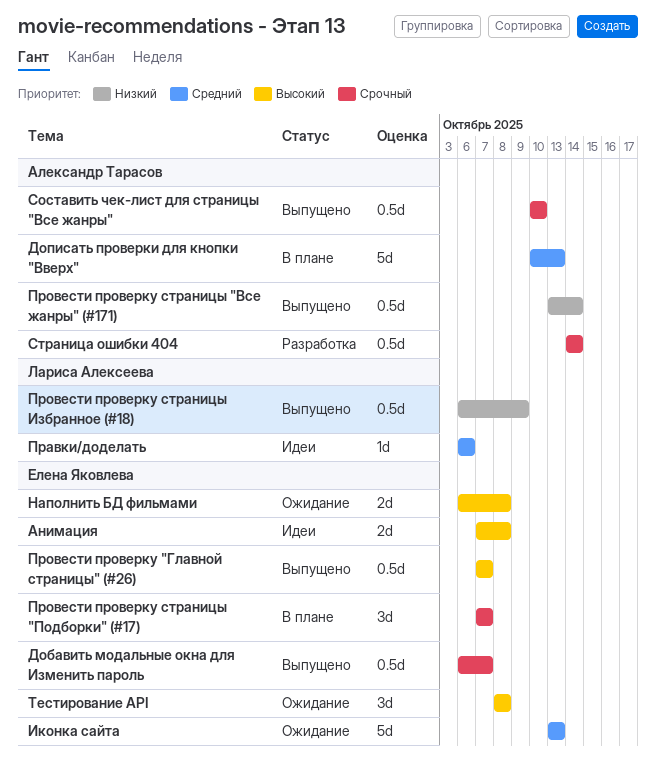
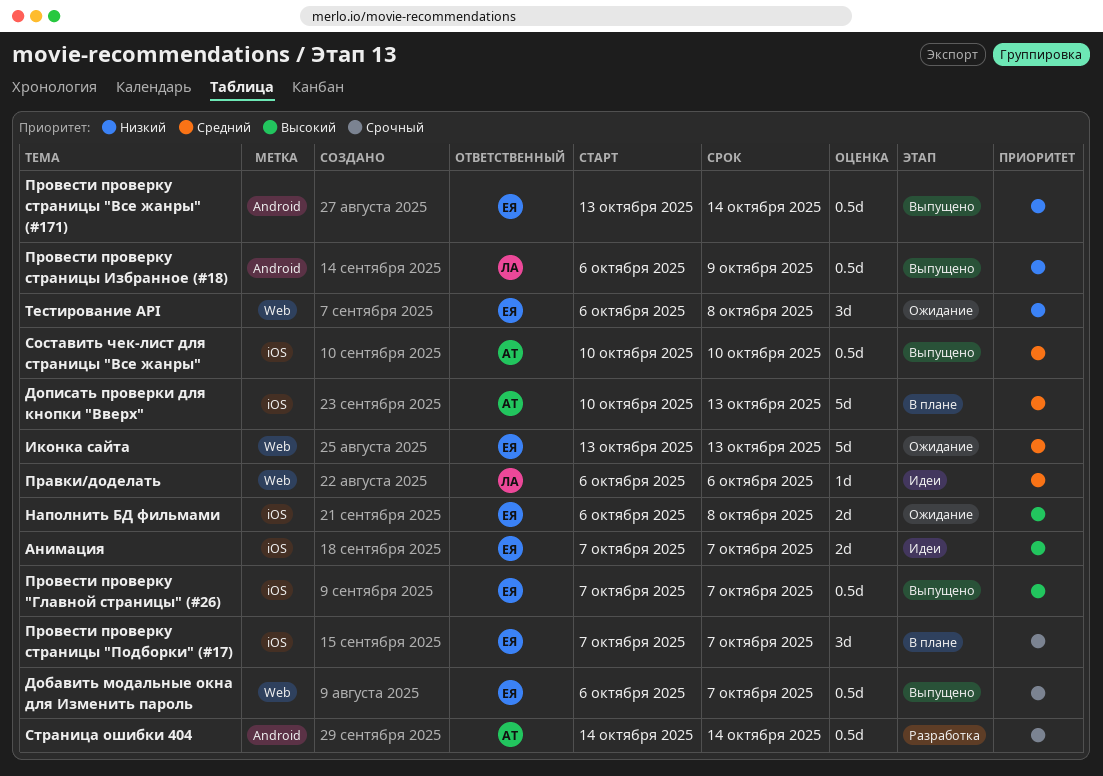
Анимация, due: Oct 8 -> Oct 7
Провести проверку страницы "Все жанры" (#171), owner: Александр Тарасов -> Елена Яковлева
Составить чек-лист для страницы "Все жанры", priority: Срочный -> Средний
Тестирование API, priority: Высокий -> Низкий
Тестирование API, start: Oct 8 -> Oct 6

